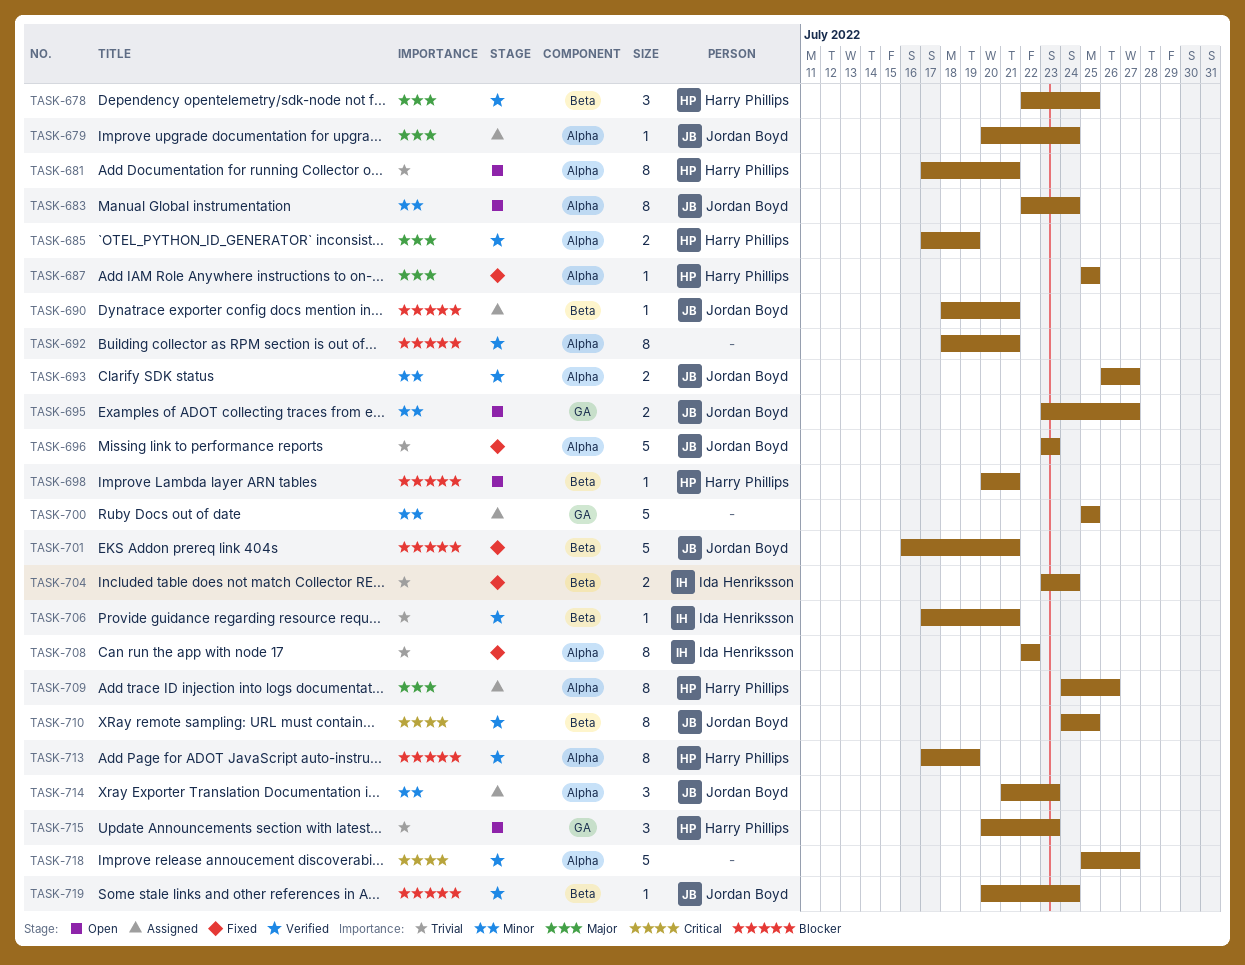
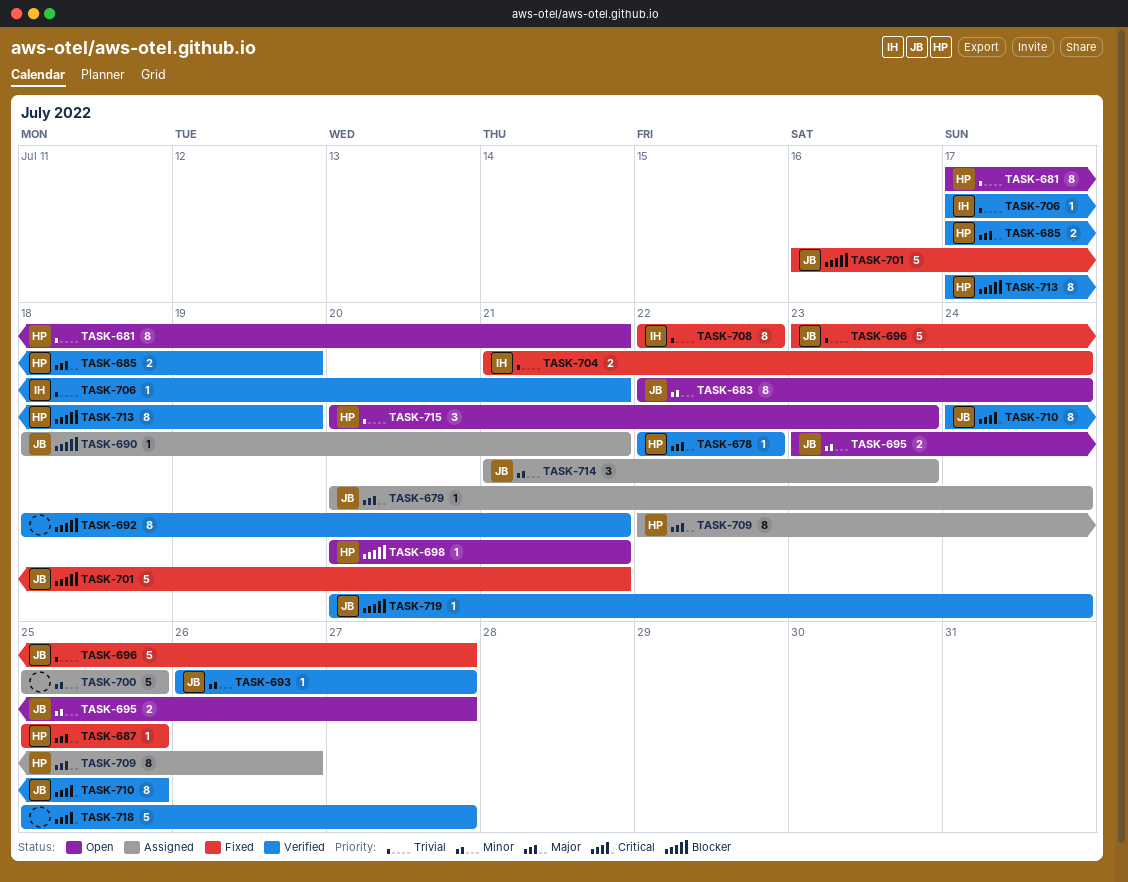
TASK-678, estimate: 3 -> 1
TASK-678, due: Jul 25 -> Jul 22
TASK-693, estimate: 2 -> 1
TASK-696, due: Jul 23 -> Jul 27
TASK-704, start: Jul 23 -> Jul 21
TASK-709, start: Jul 24 -> Jul 22

